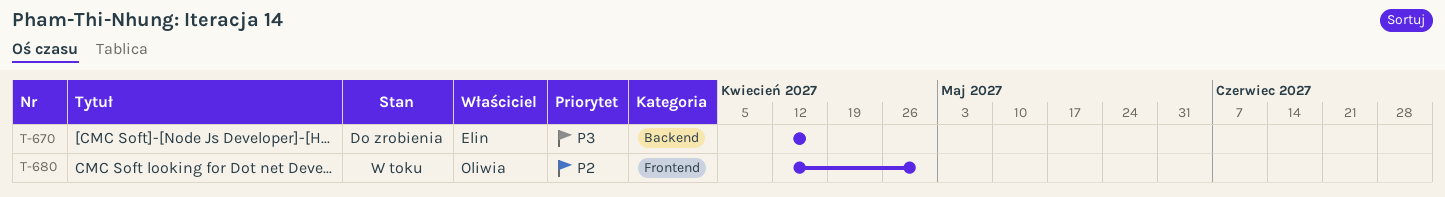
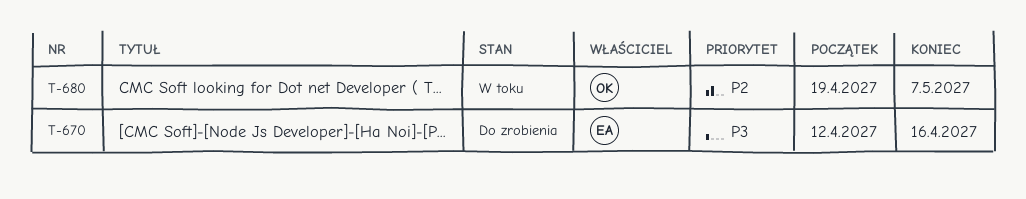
T-680, start: Apr 12 -> Apr 19
T-680, due: Apr 30 -> May 7

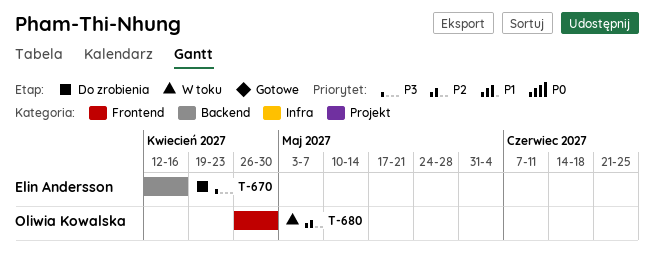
T-680, start: Apr 19 -> Apr 26
T-680, due: May 7 -> Apr 30

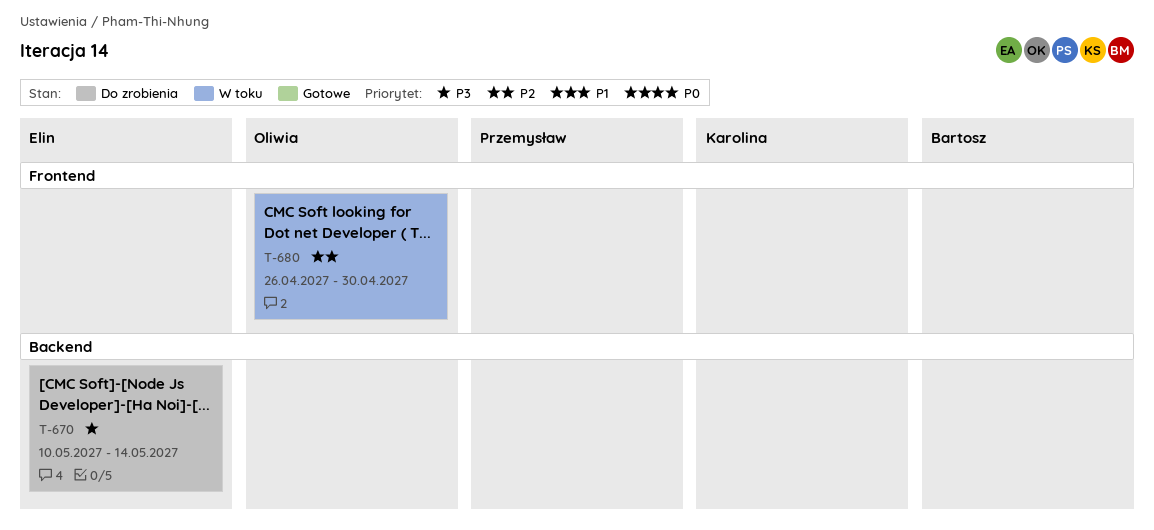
T-670, start: Apr 12 -> May 10
T-670, due: Apr 16 -> May 14

